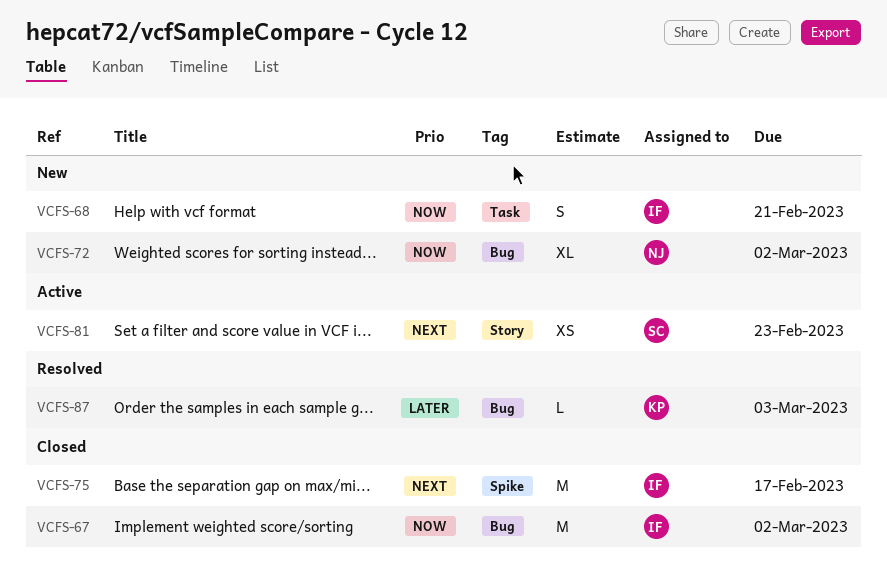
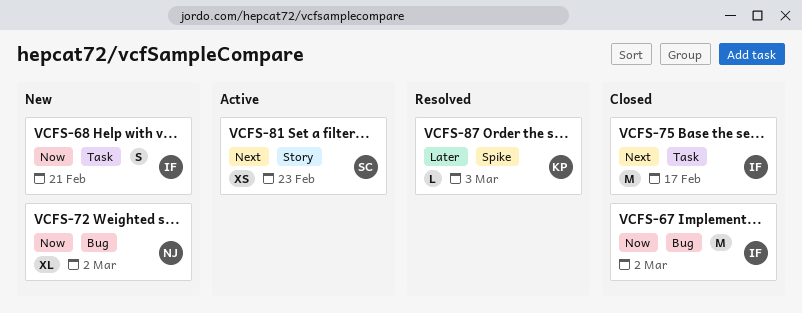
VCFS-75, label: Spike -> Task
VCFS-87, label: Bug -> Spike

